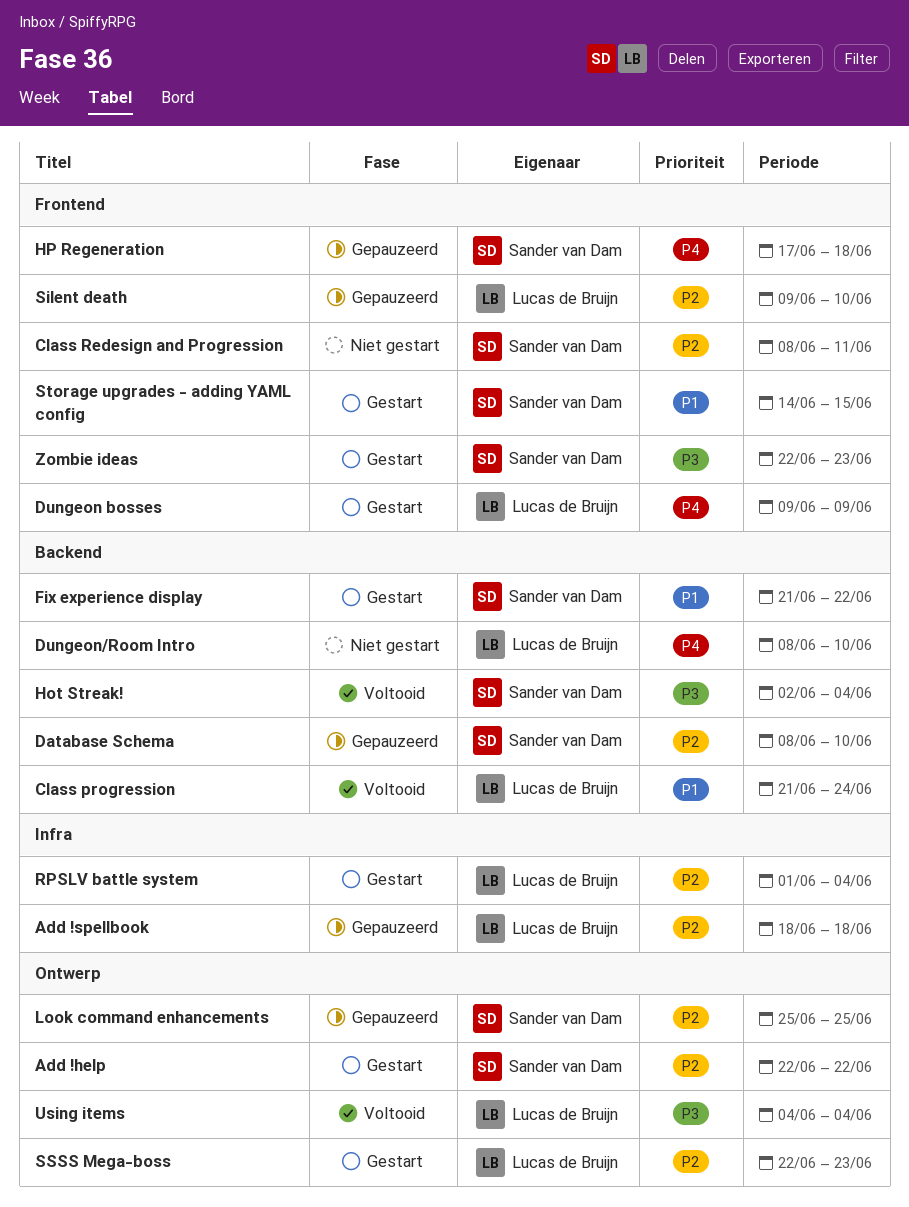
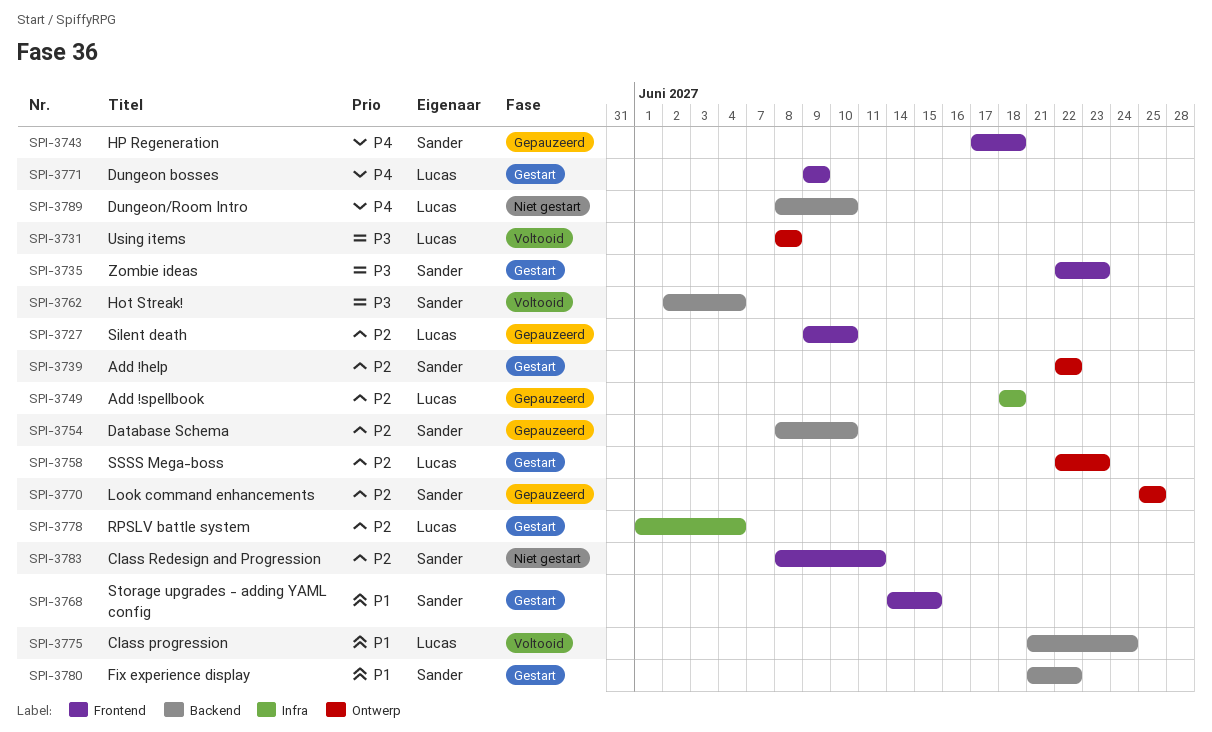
Using items, start: Jun 4 -> Jun 8
Using items, due: Jun 4 -> Jun 8

